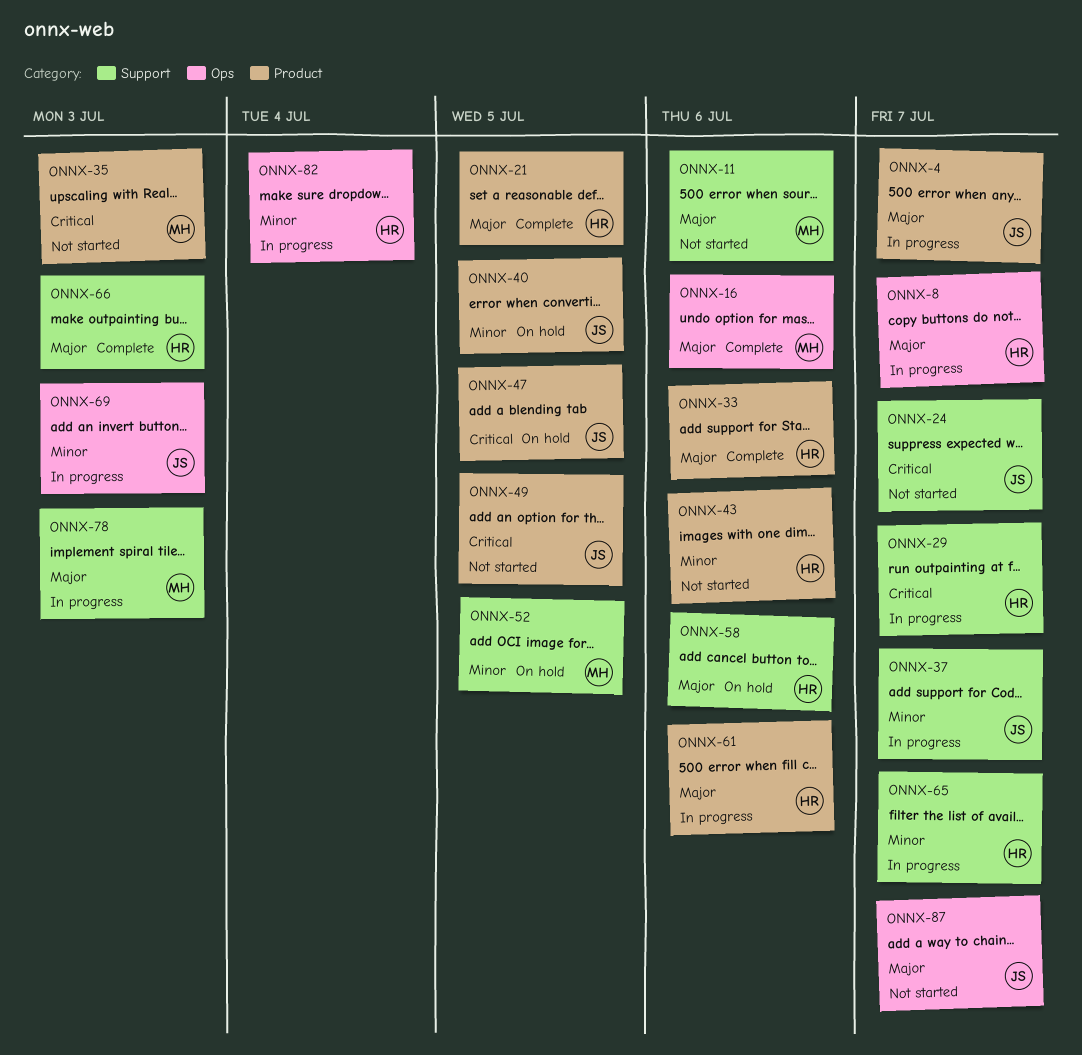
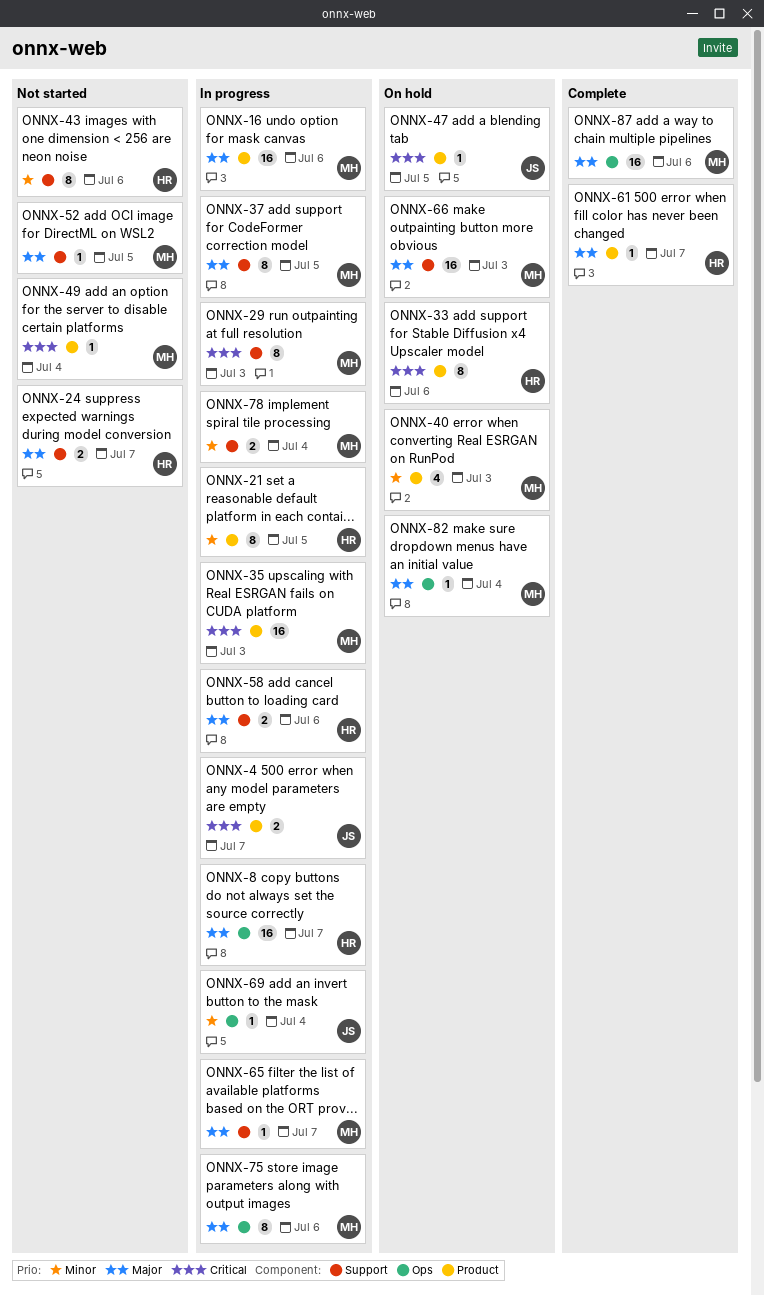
ONNX-4, priority: Major -> Critical
ONNX-11: present -> none
ONNX-16, status: Complete -> In progress
ONNX-16, label: Ops -> Product
ONNX-21, status: Complete -> In progress
ONNX-21, priority: Major -> Minor
ONNX-24, owner: JS -> HR
ONNX-24, priority: Critical -> Major
ONNX-29, owner: HR -> MH
ONNX-29, due: Jul 7 -> Jul 3
ONNX-33, status: Complete -> On hold
ONNX-33, priority: Major -> Critical
ONNX-35, status: Not started -> In progress
ONNX-37, owner: JS -> MH
ONNX-37, priority: Minor -> Major
ONNX-37, due: Jul 7 -> Jul 5
ONNX-40, owner: JS -> MH
ONNX-40, due: Jul 5 -> Jul 3
ONNX-43, label: Product -> Support
ONNX-49, owner: JS -> MH
ONNX-49, due: Jul 5 -> Jul 4
ONNX-52, status: On hold -> Not started
ONNX-52, priority: Minor -> Major
ONNX-58, status: On hold -> In progress
ONNX-61, status: In progress -> Complete
ONNX-61, due: Jul 6 -> Jul 7
ONNX-65, owner: HR -> MH
ONNX-65, priority: Minor -> Major
ONNX-66, status: Complete -> On hold
ONNX-66, owner: HR -> MH
ONNX-69, due: Jul 3 -> Jul 4
ONNX-75: none -> present
ONNX-78, priority: Major -> Minor
ONNX-78, due: Jul 3 -> Jul 4
ONNX-82, status: In progress -> On hold
ONNX-82, owner: HR -> MH
ONNX-82, priority: Minor -> Major
ONNX-87, status: Not started -> Complete
ONNX-87, owner: JS -> MH
ONNX-87, due: Jul 7 -> Jul 6

